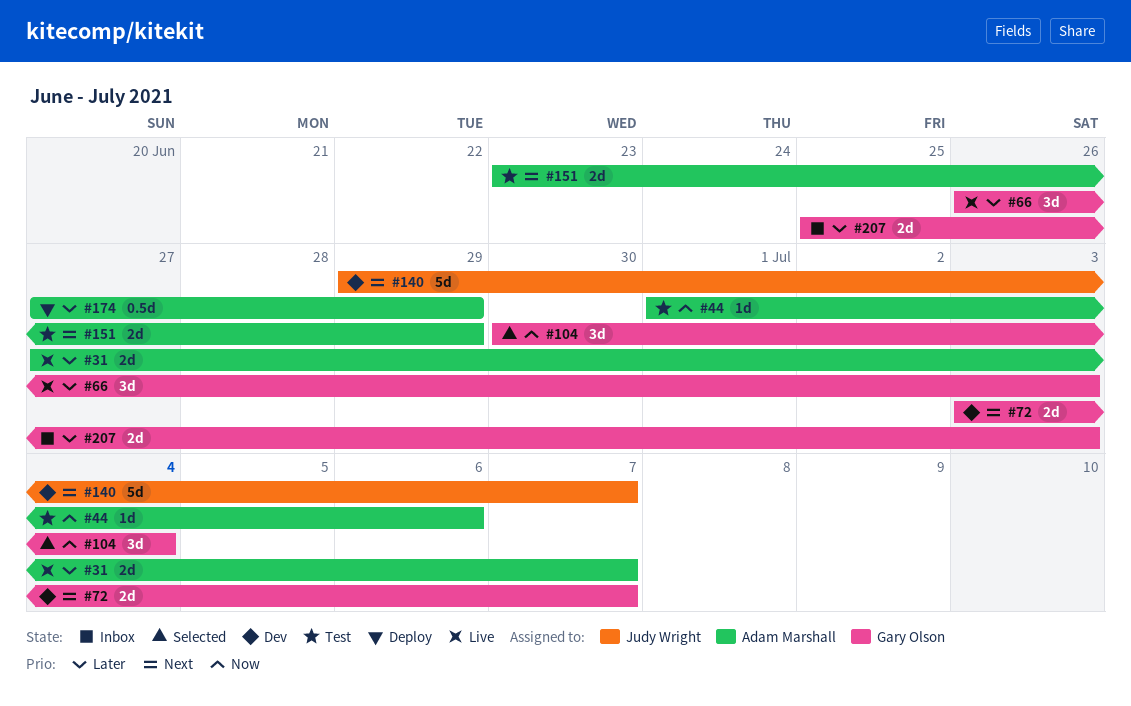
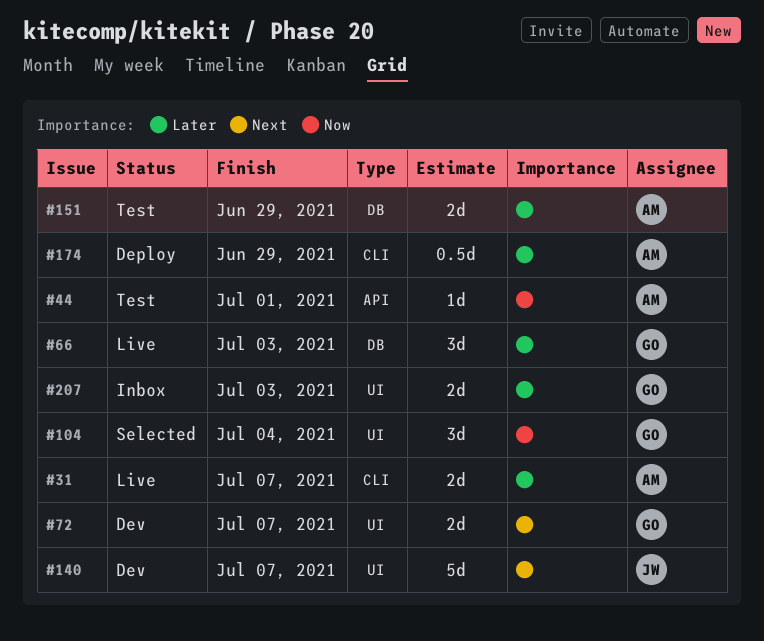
#44, due: Jul 6 -> Jul 1
#151, priority: Next -> Later

